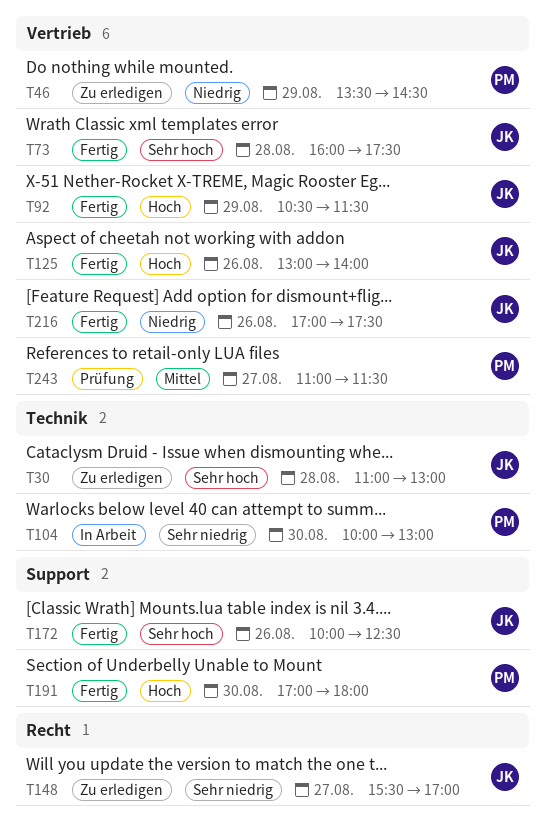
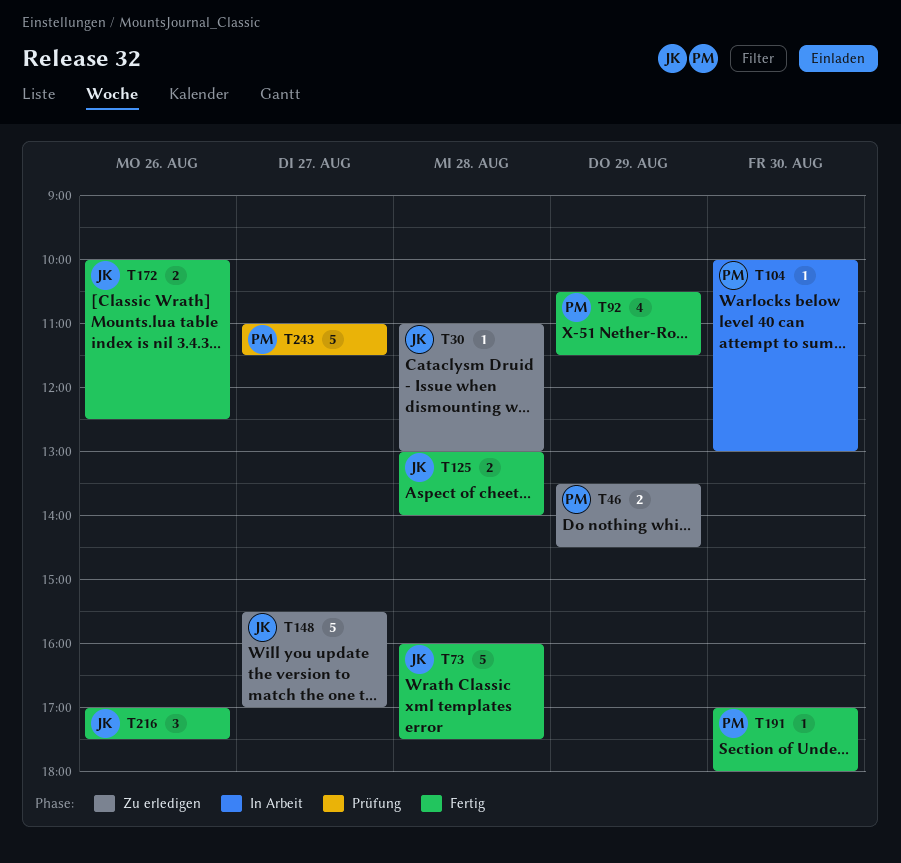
T92, owner: JK -> PM
T125, day: Aug 26 -> Aug 28

